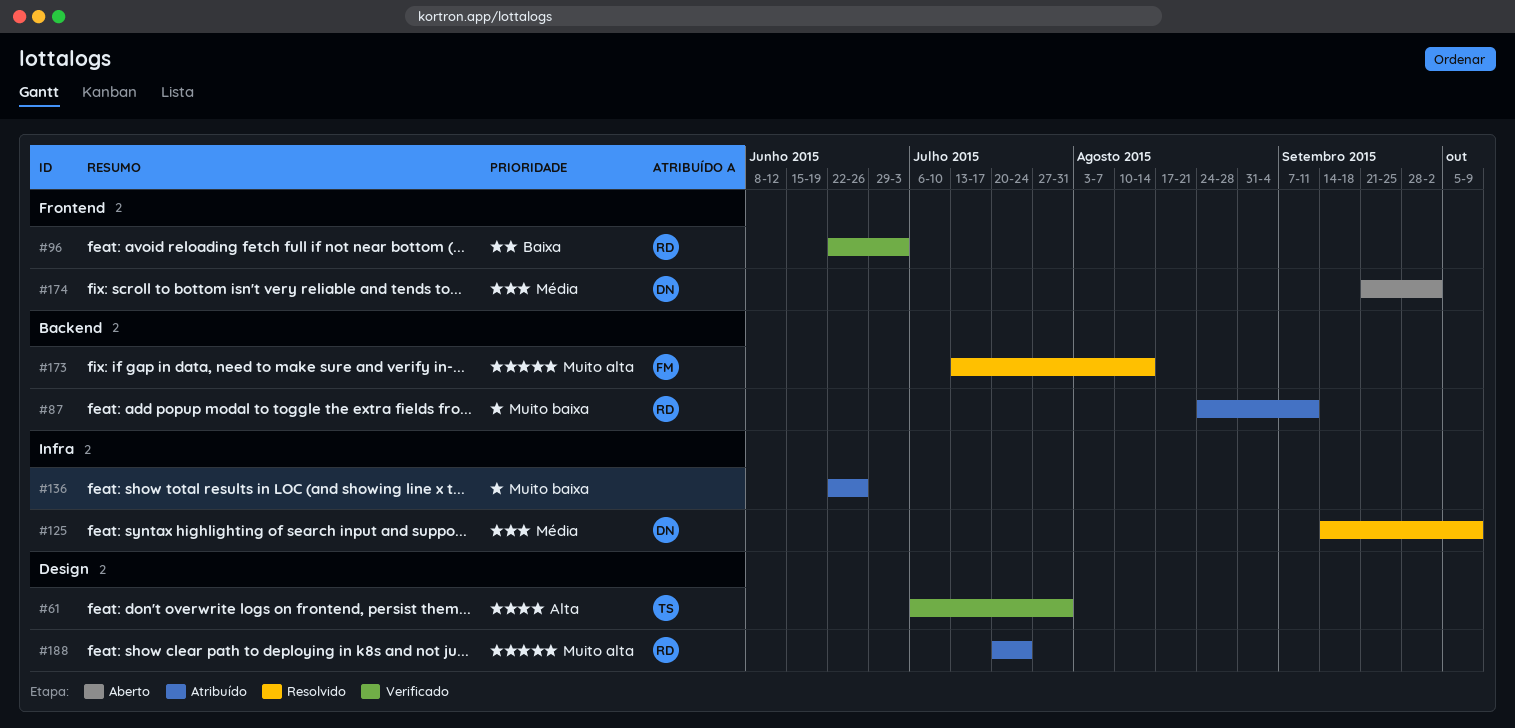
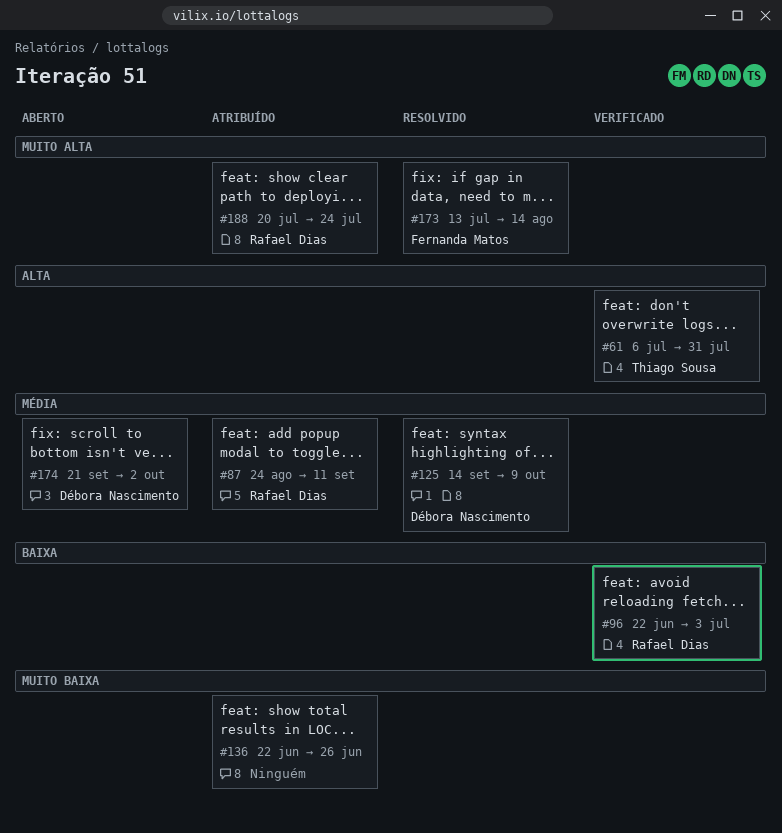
#87, priority: Muito baixa -> Média

